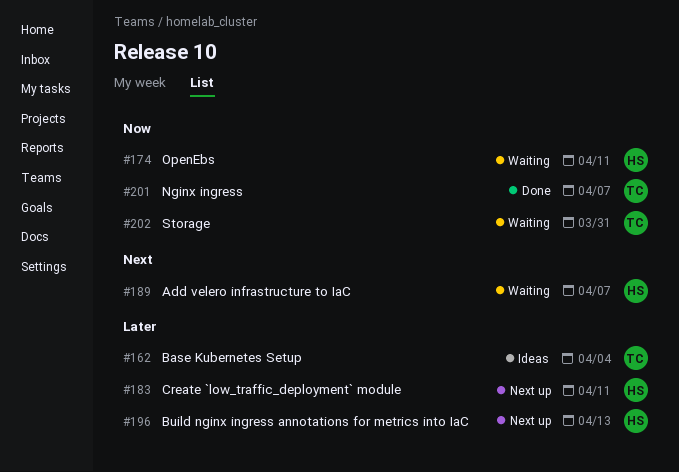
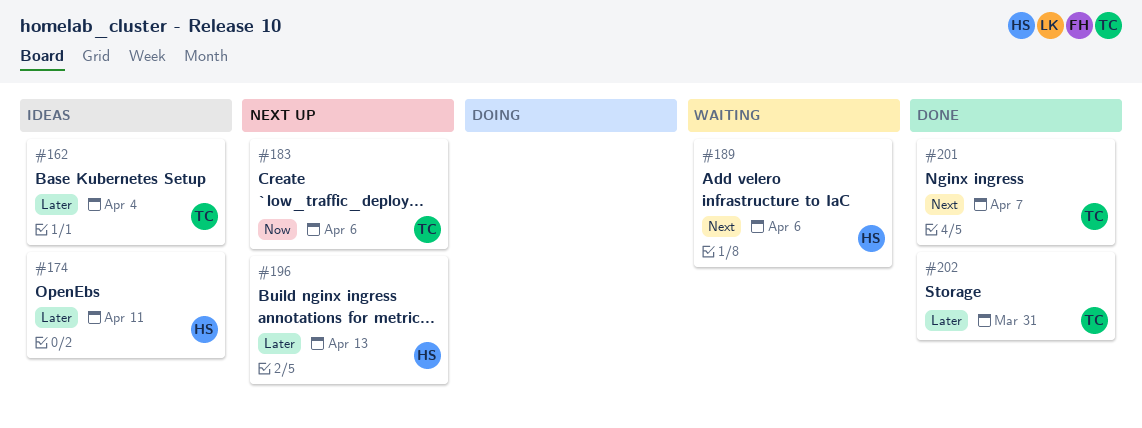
#174, status: Waiting -> Ideas
#174, priority: Now -> Later
#183, owner: HS -> TC
#183, priority: Later -> Now
#183, due: Apr 11 -> Apr 6
#189, due: Apr 7 -> Apr 6
#201, priority: Now -> Next
#202, status: Waiting -> Done
#202, priority: Now -> Later

